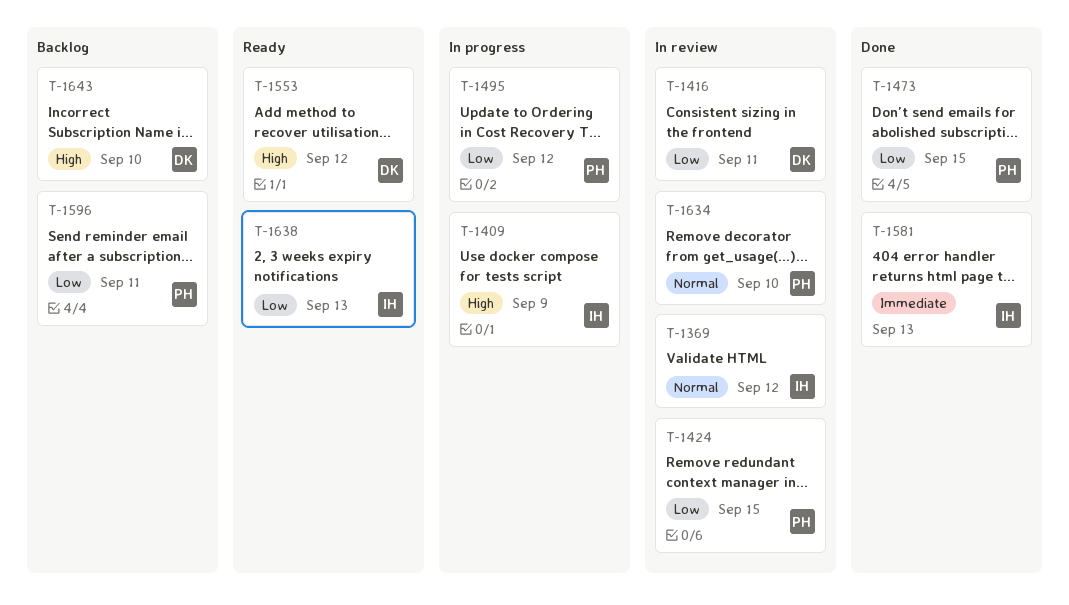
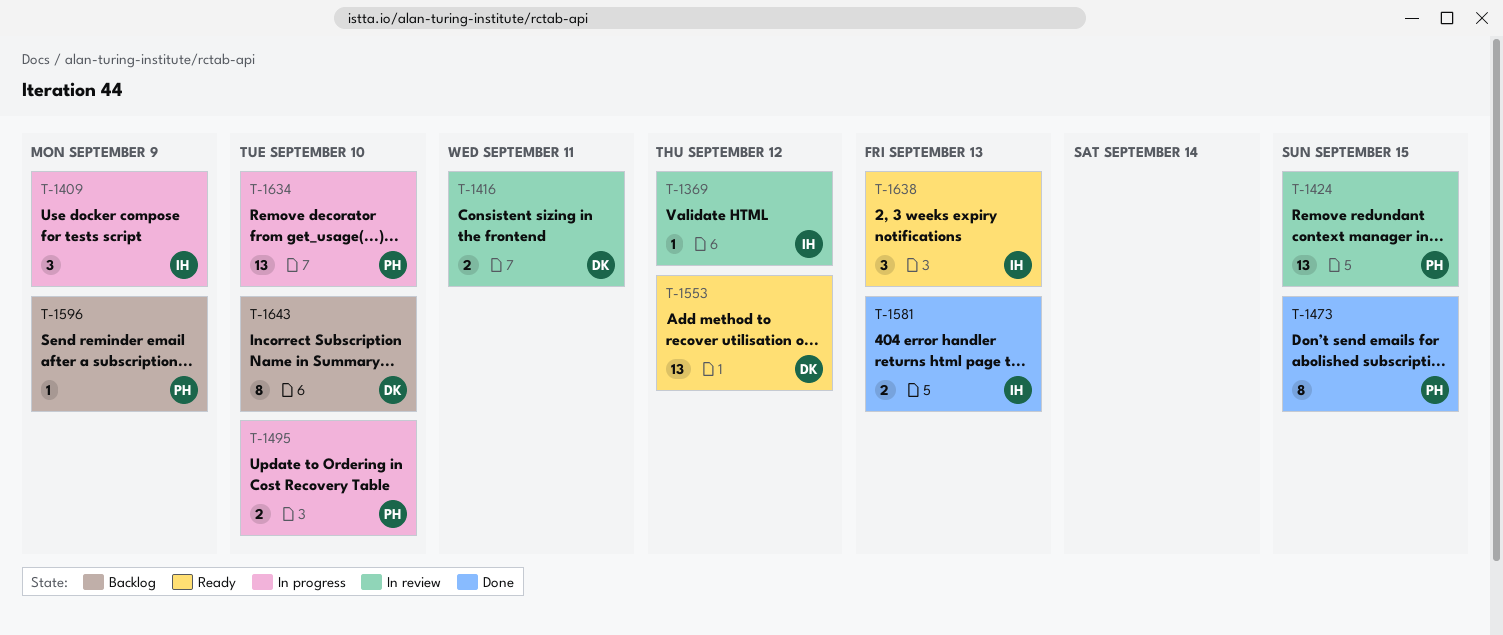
T-1495, due: Sep 12 -> Sep 10
T-1596, due: Sep 11 -> Sep 9
T-1634, status: In review -> In progress

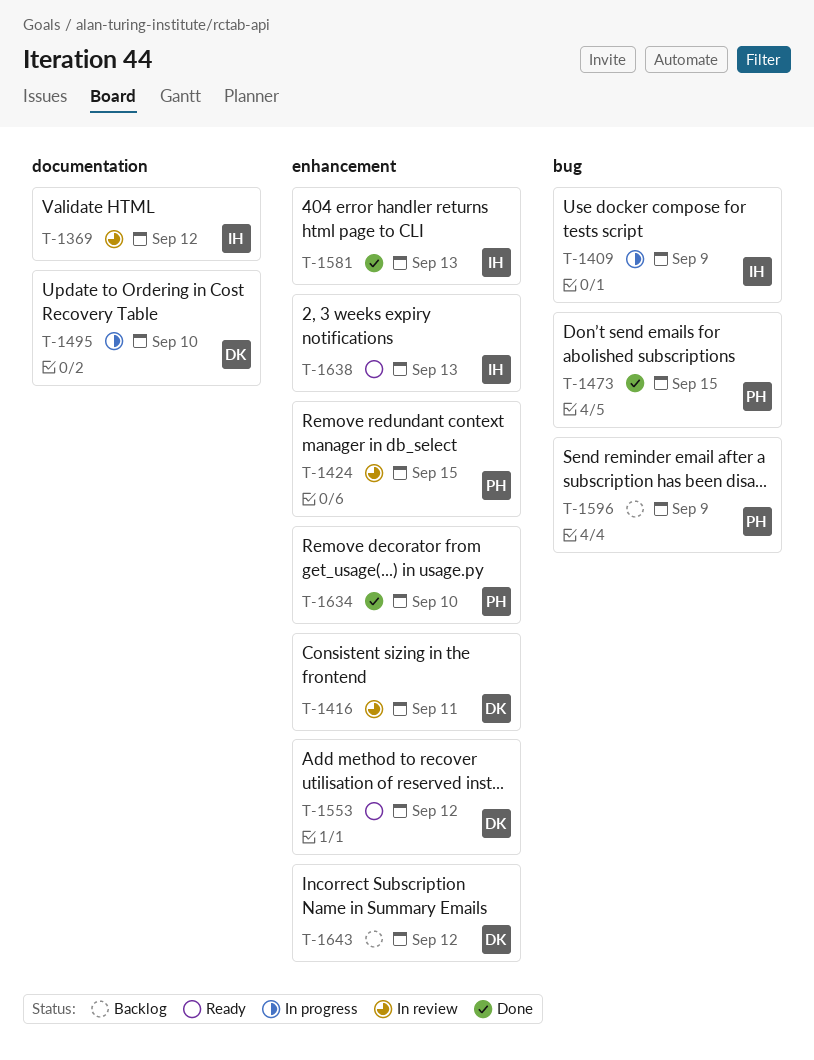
T-1495, owner: PH -> DK
T-1634, status: In progress -> Done
T-1643, due: Sep 10 -> Sep 12

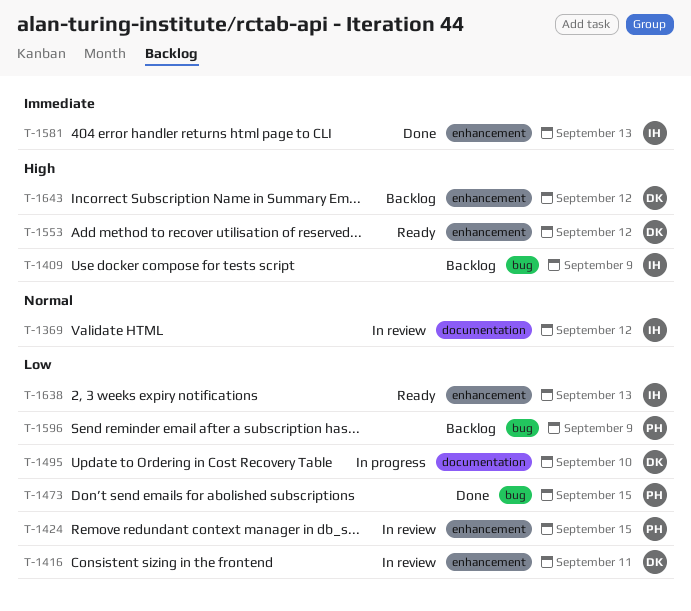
T-1409, status: In progress -> Backlog
T-1634: present -> none

